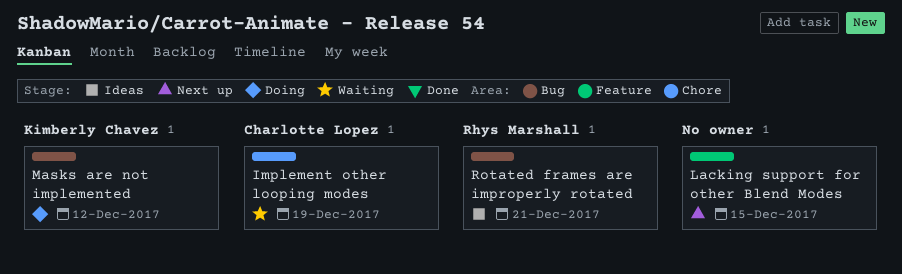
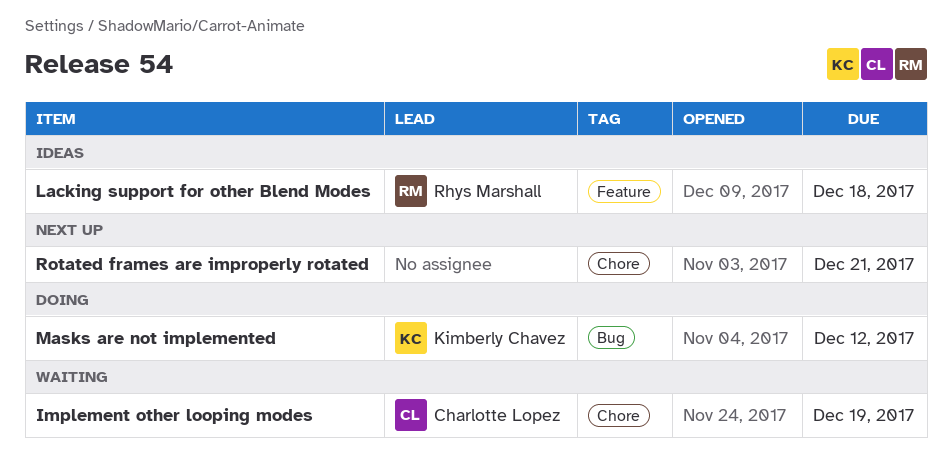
Lacking support for other Blend Modes, status: Next up -> Ideas
Lacking support for other Blend Modes, owner: none -> Rhys Marshall
Lacking support for other Blend Modes, due: Dec 15 -> Dec 18
Rotated frames are improperly rotated, status: Ideas -> Next up
Rotated frames are improperly rotated, owner: Rhys Marshall -> none
Rotated frames are improperly rotated, label: Bug -> Chore

